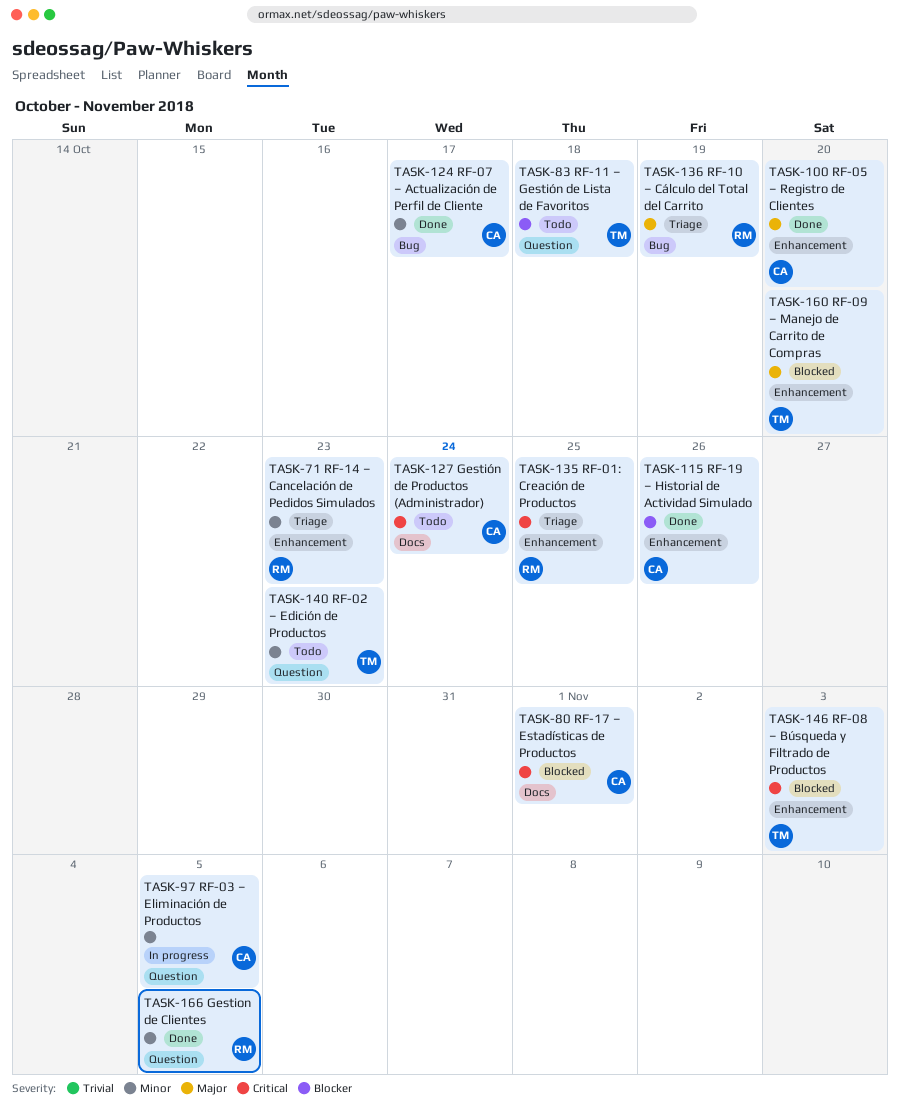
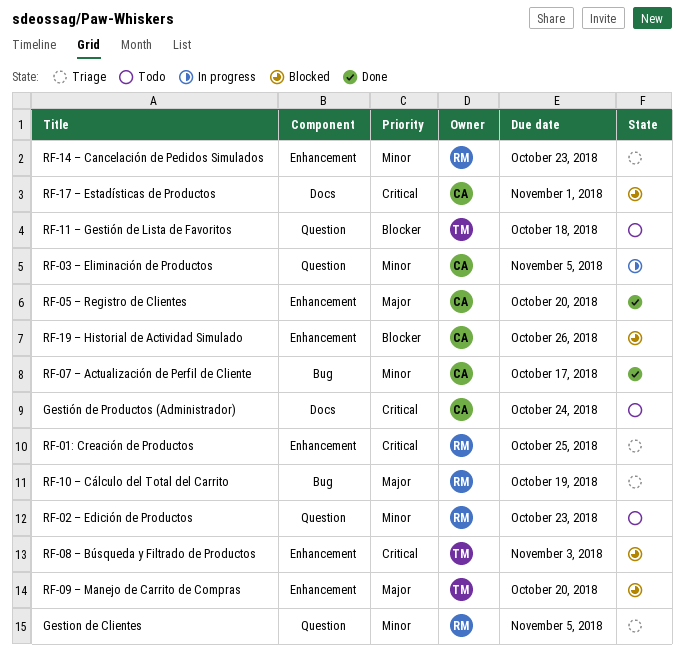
Gestion de Clientes, status: Done -> Triage
RF-02 – Edición de Productos, owner: TM -> RM
RF-19 – Historial de Actividad Simulado, status: Done -> Blocked

